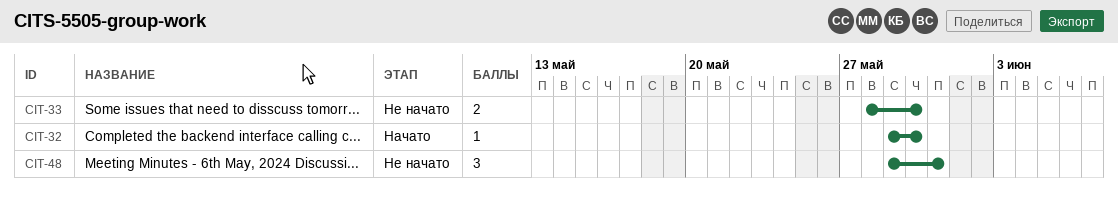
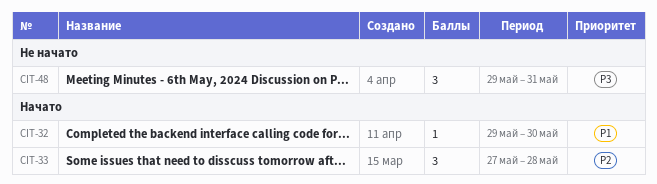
CIT-33, status: Не начато -> Начато
CIT-33, estimate: 2 -> 3
CIT-33, start: May 28 -> May 27
CIT-33, due: May 30 -> May 28

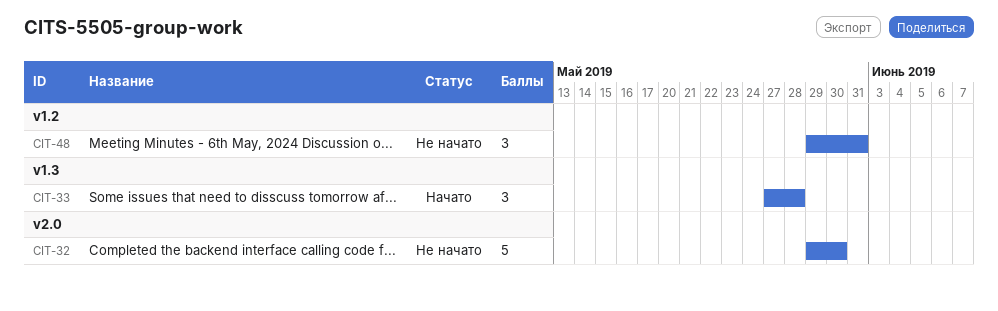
CIT-32, status: Начато -> Не начато
CIT-32, estimate: 1 -> 5

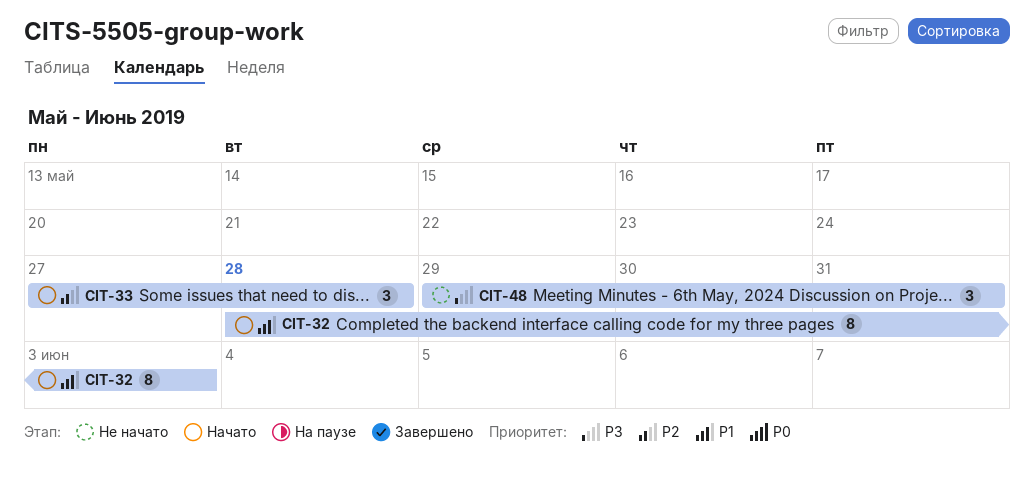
CIT-32, status: Не начато -> Начато
CIT-32, estimate: 5 -> 8
CIT-32, start: May 29 -> May 28
CIT-32, due: May 30 -> Jun 3

